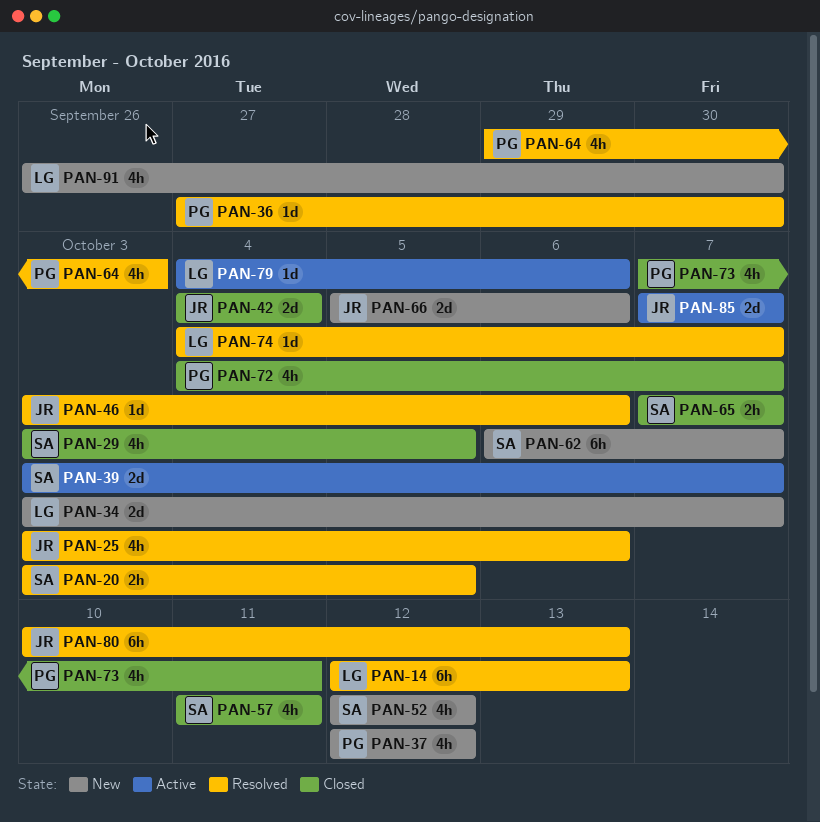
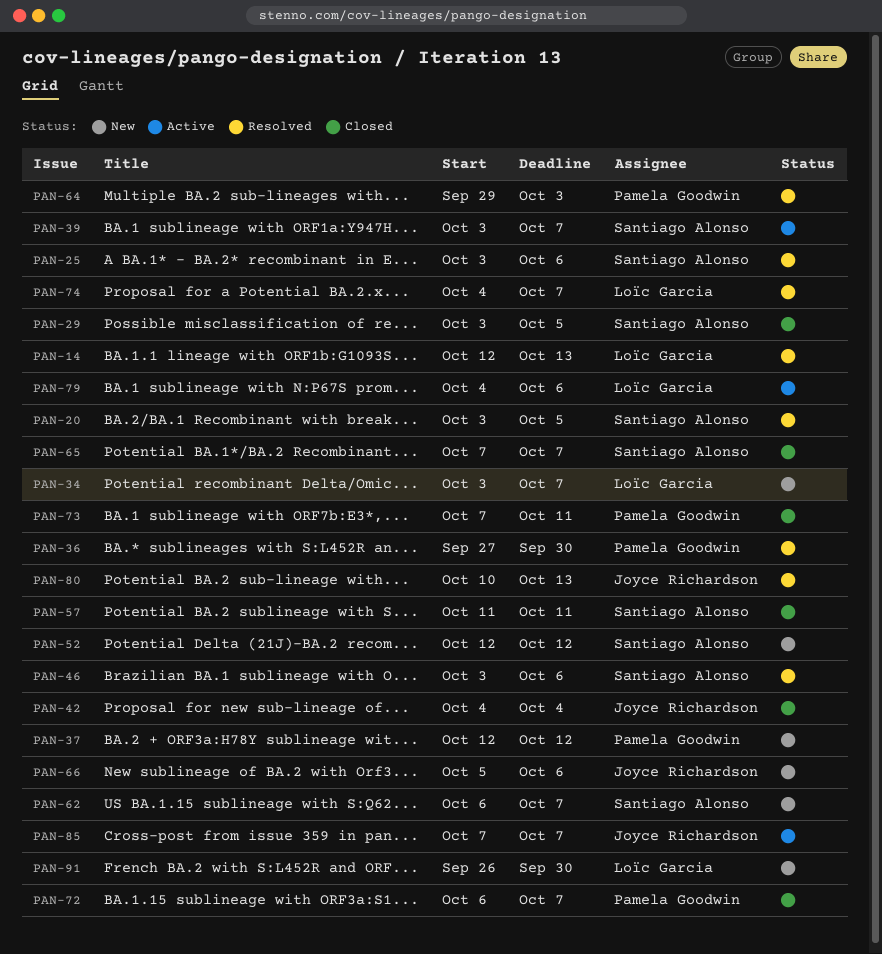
PAN-25, owner: Joyce Richardson -> Santiago Alonso
PAN-46, owner: Joyce Richardson -> Santiago Alonso
PAN-72, start: Oct 4 -> Oct 6

